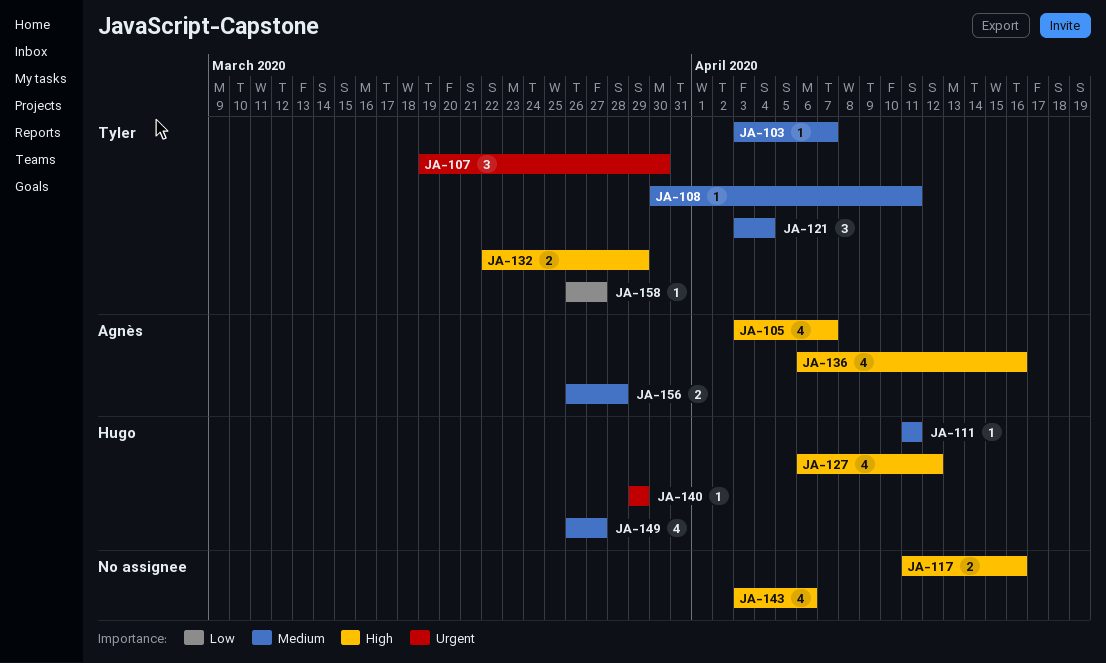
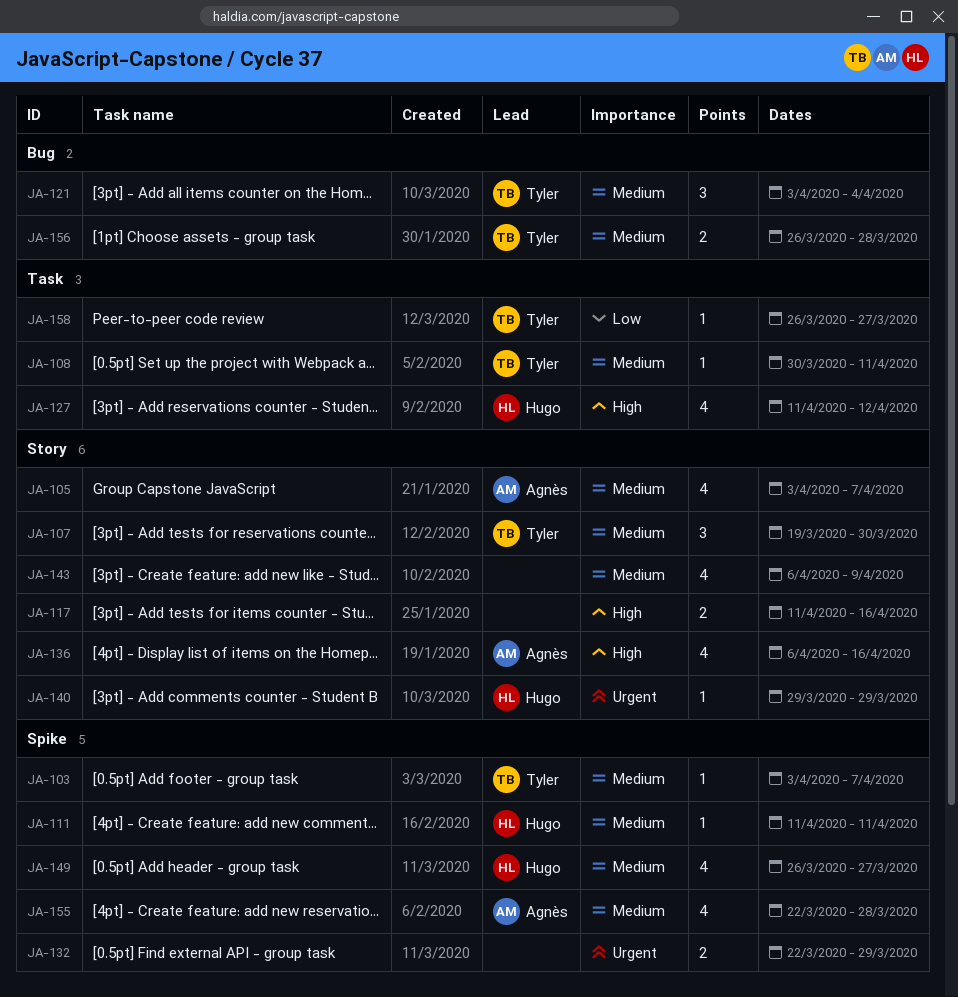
JA-105, priority: High -> Medium
JA-107, priority: Urgent -> Medium
JA-127, start: Apr 6 -> Apr 11
JA-132, owner: Tyler -> none
JA-132, priority: High -> Urgent
JA-143, priority: High -> Medium
JA-143, start: Apr 3 -> Apr 6
JA-143, due: Apr 6 -> Apr 9
JA-155: none -> present
JA-156, owner: Agnès -> Tyler

